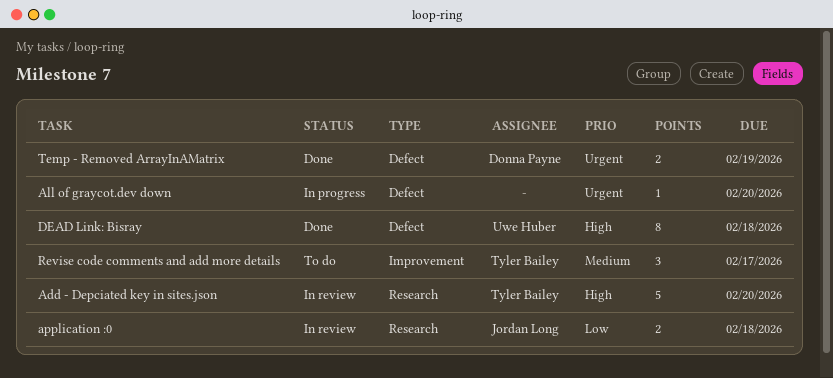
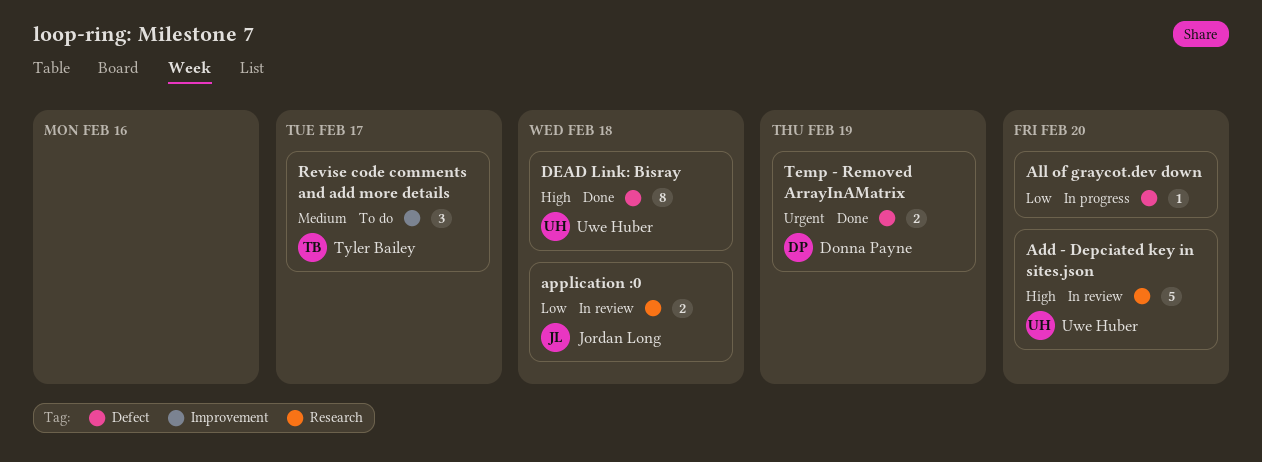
Add - Depciated key in sites.json, owner: Tyler Bailey -> Uwe Huber
All of graycot.dev down, priority: Urgent -> Low

